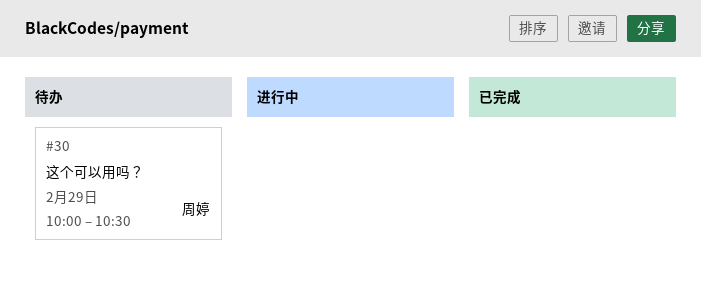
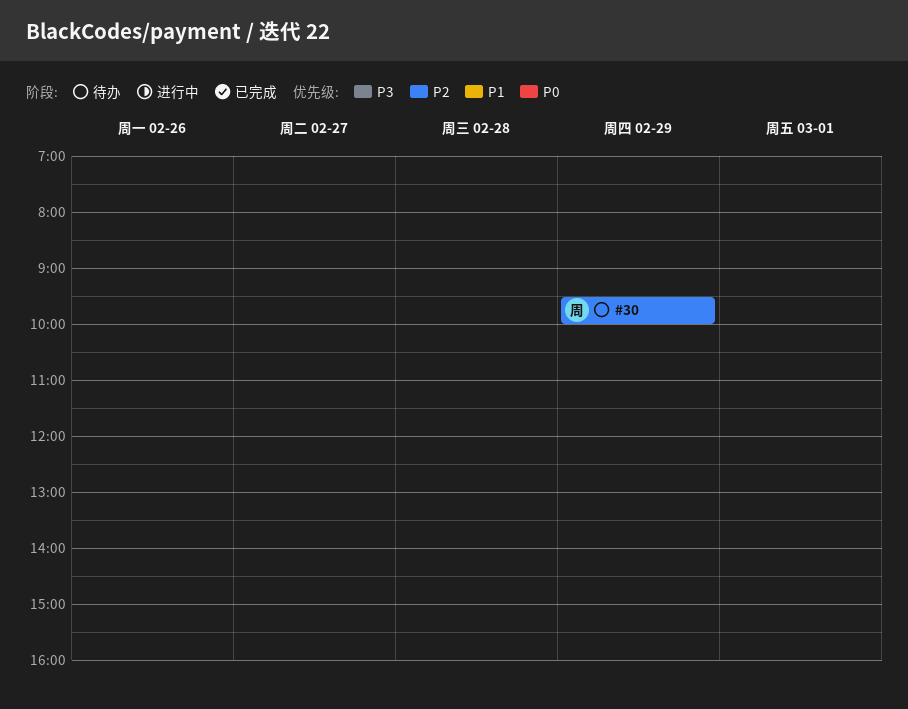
#30, begins: 10:00 -> 09:30
#30, ends: 10:30 -> 10:00

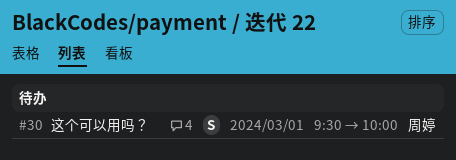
#30, day: Feb 29 -> Mar 1

